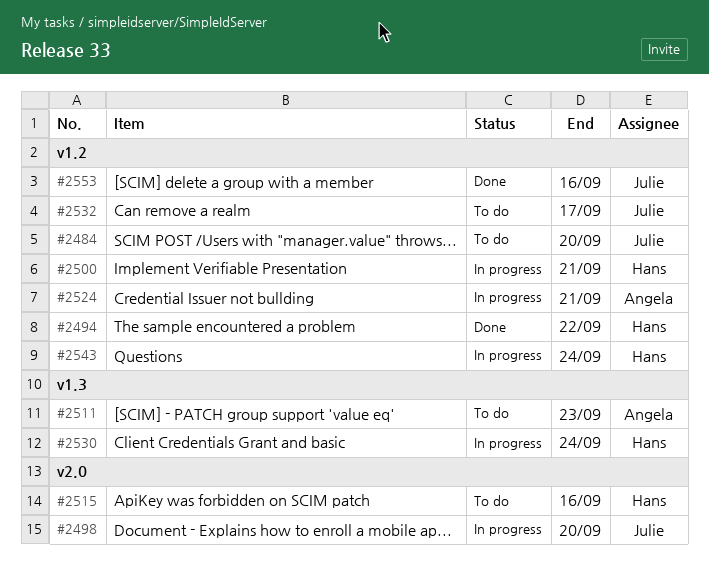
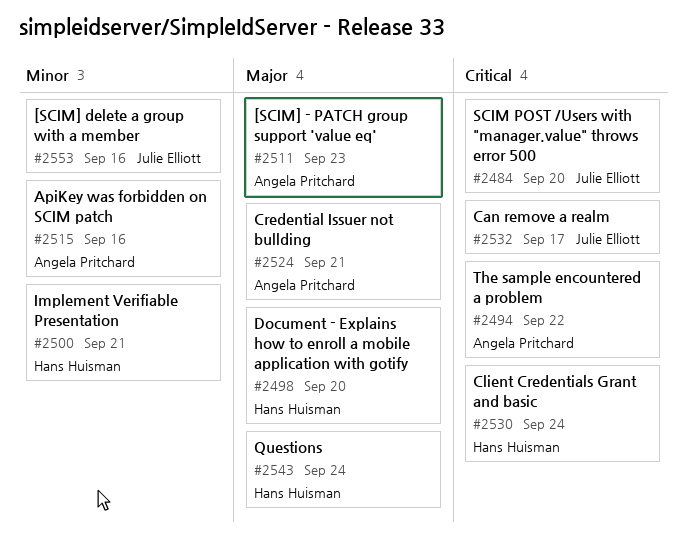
#2494, owner: Hans Huisman -> Angela Pritchard
#2498, owner: Julie Elliott -> Hans Huisman
#2515, owner: Hans Huisman -> Angela Pritchard

